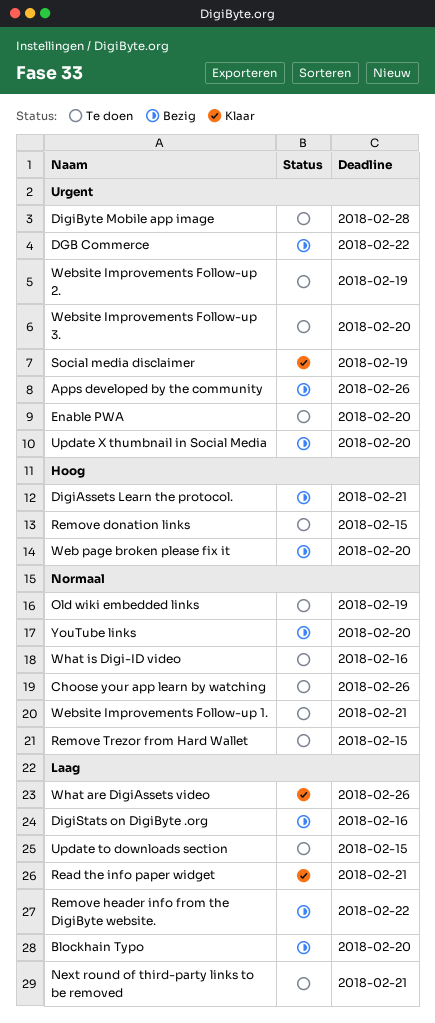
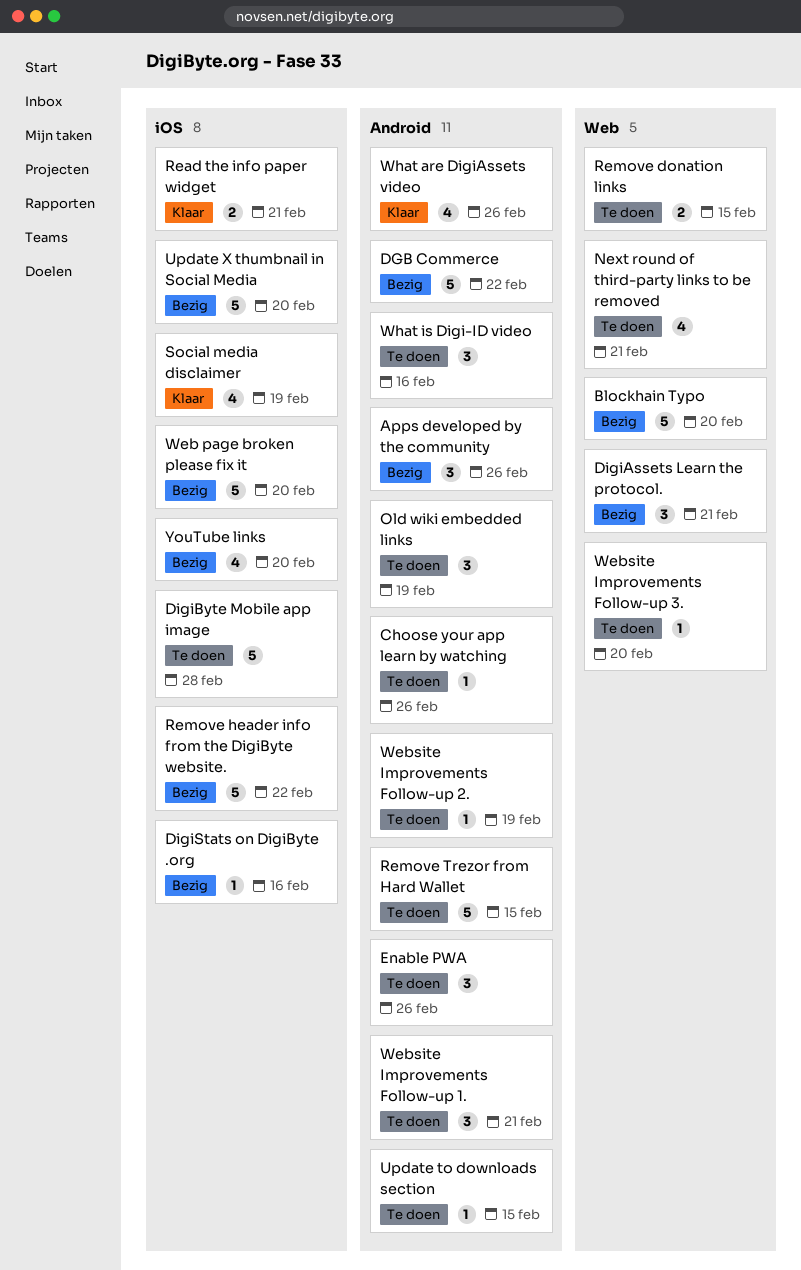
Enable PWA, due: Feb 20 -> Feb 26

